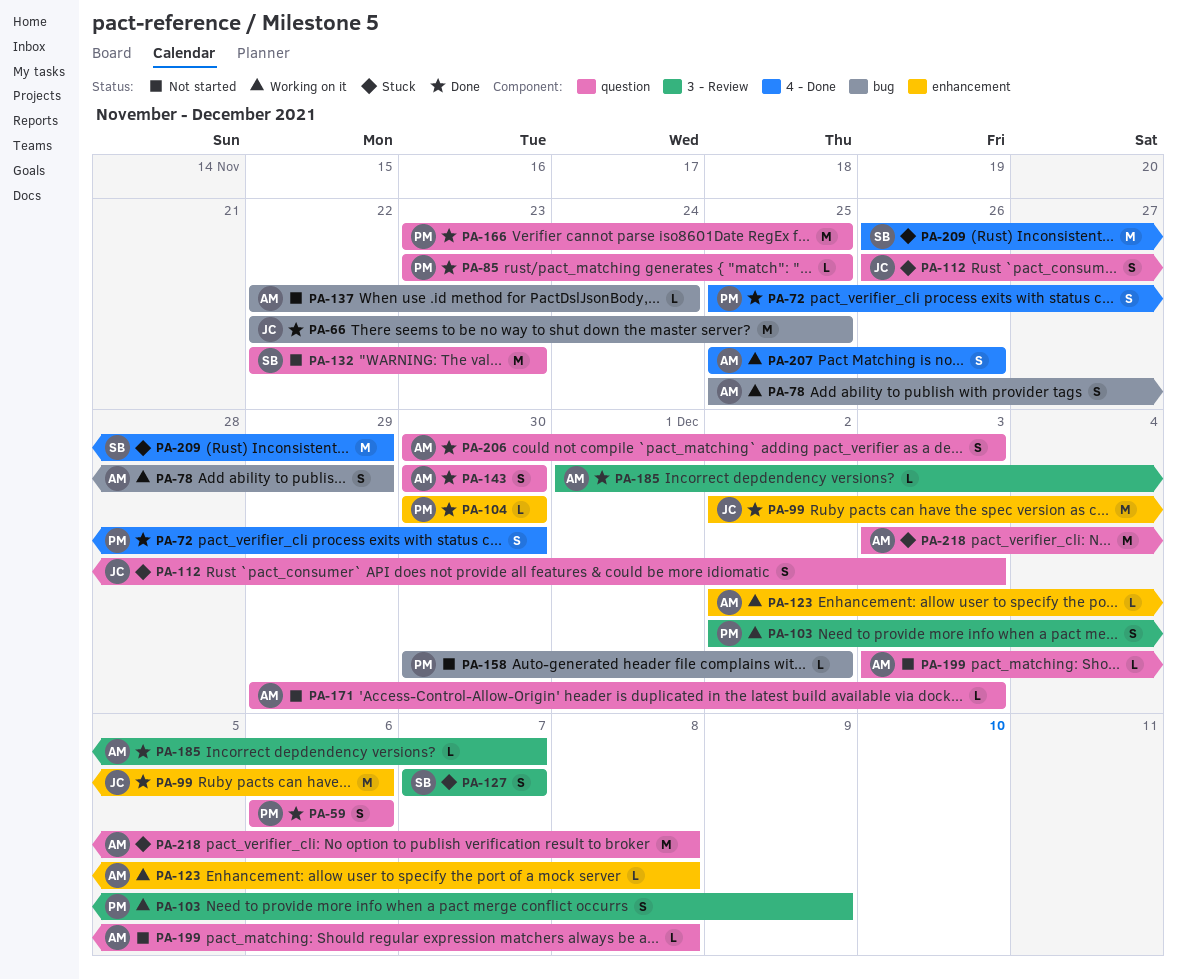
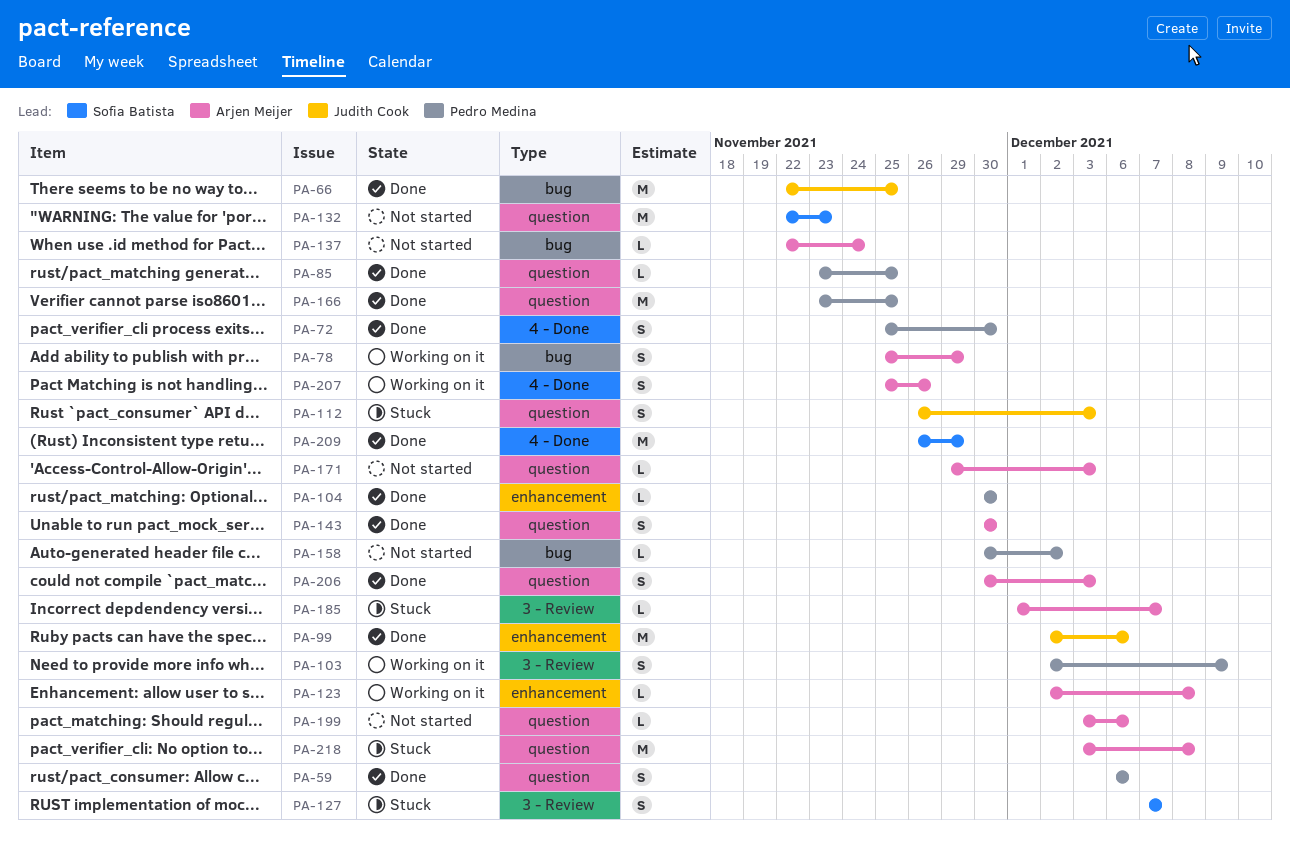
PA-185, status: Done -> Stuck
PA-199, due: Dec 8 -> Dec 6
PA-209, status: Stuck -> Done

